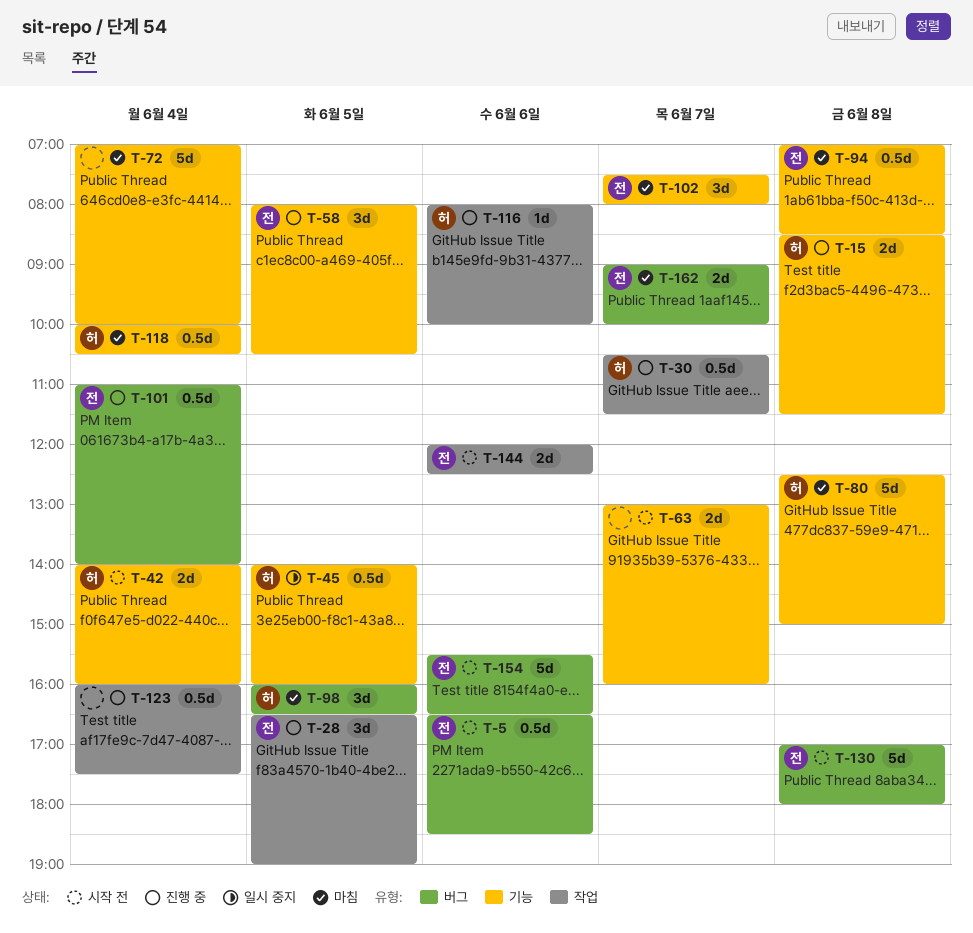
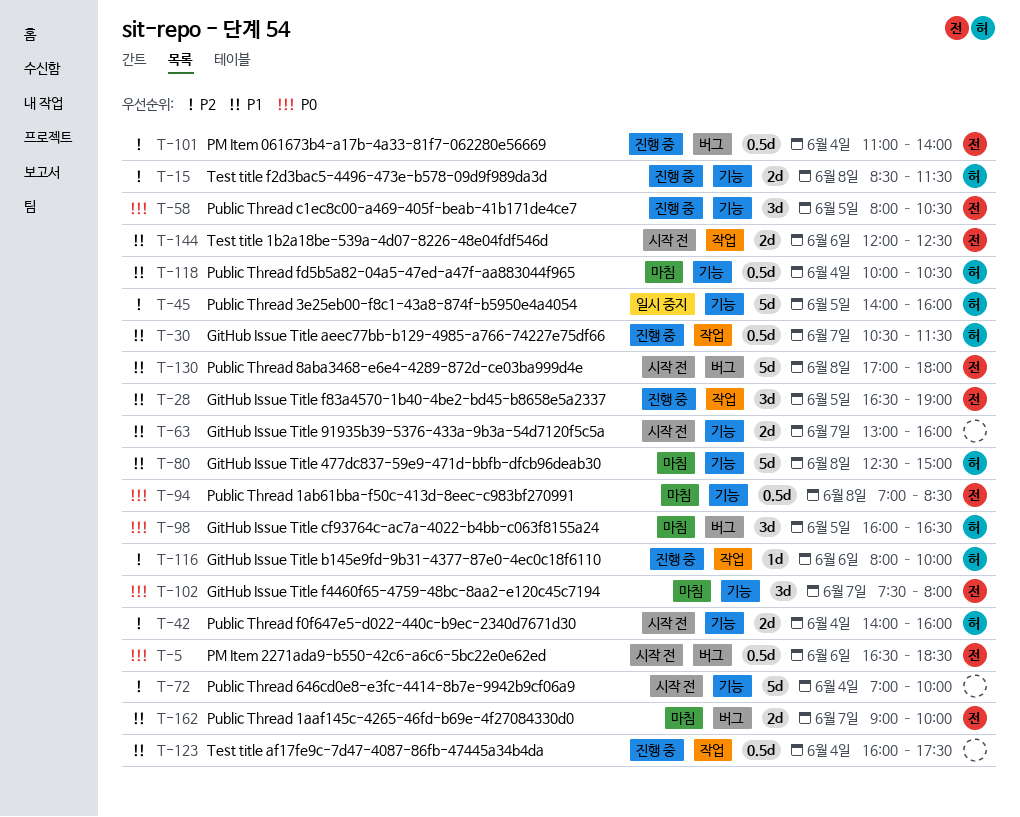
T-45, estimate: 0.5d -> 5d
T-72, status: 마침 -> 시작 전
T-154: present -> none

